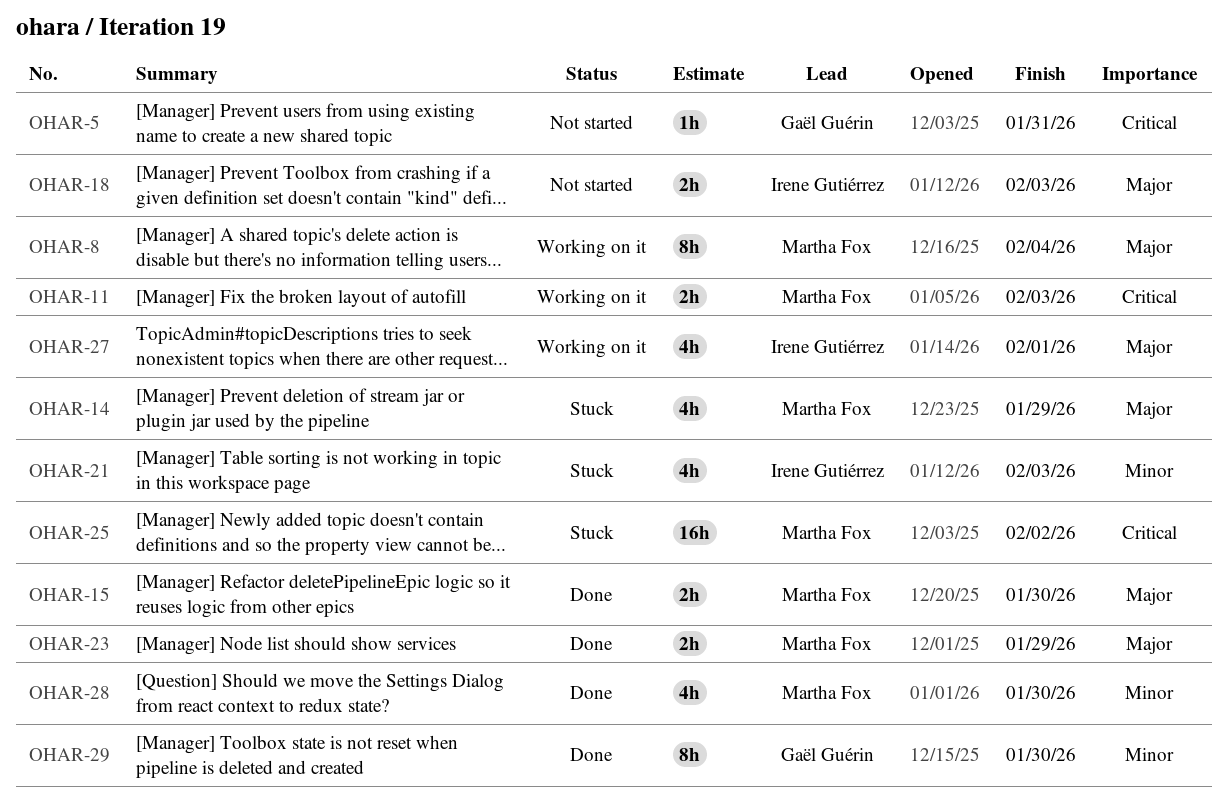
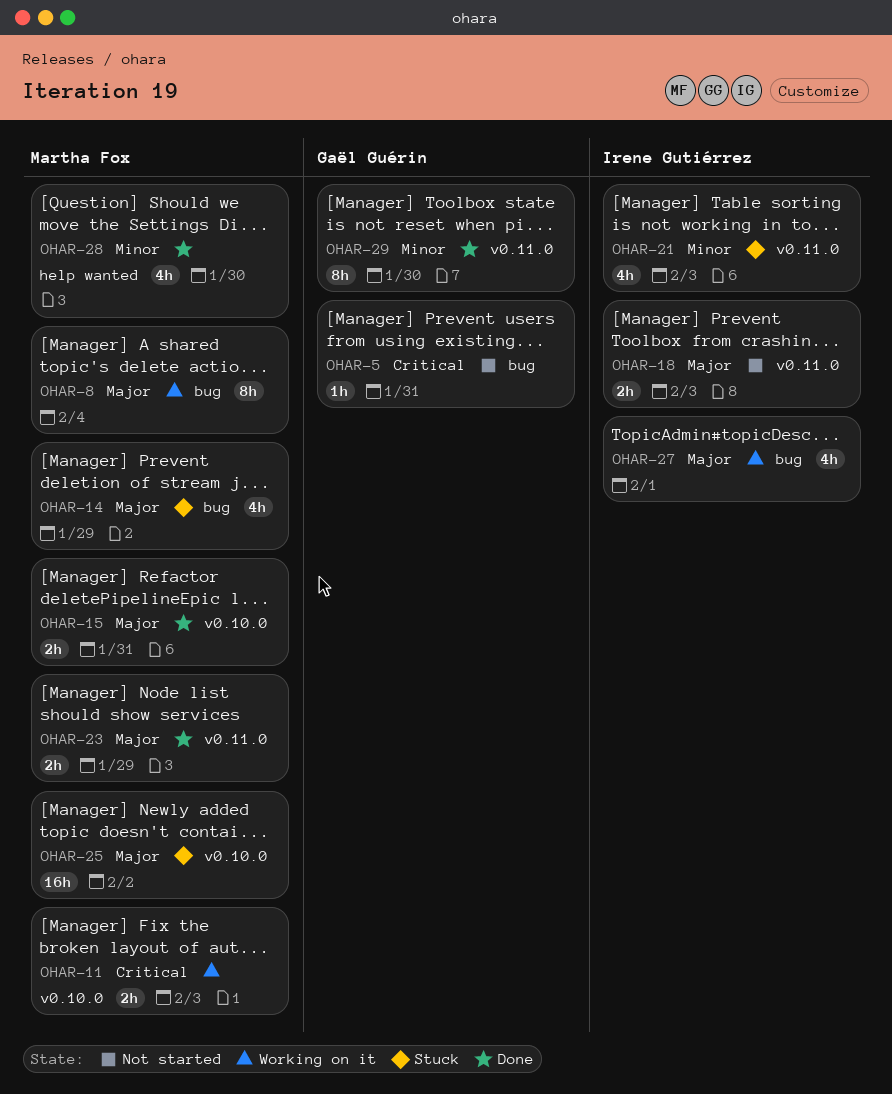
OHAR-15, due: Jan 30 -> Jan 31
OHAR-25, priority: Critical -> Major

